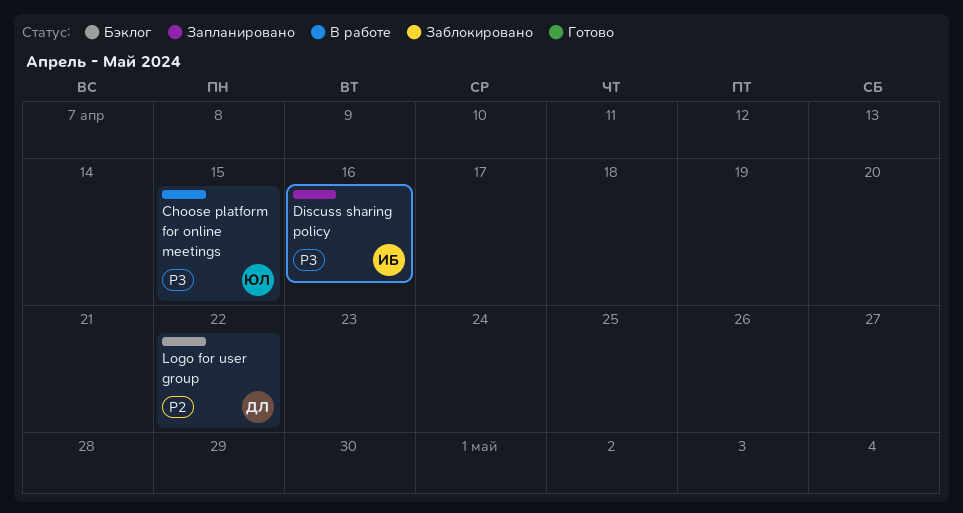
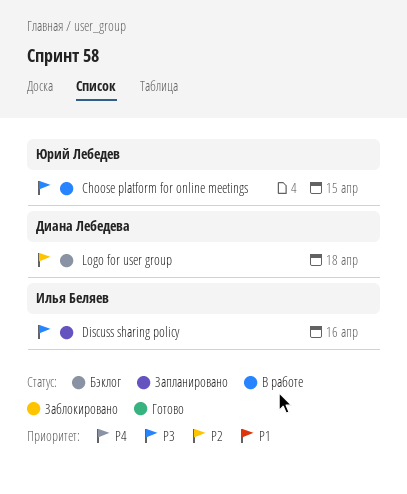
Logo for user group, due: Apr 22 -> Apr 18

